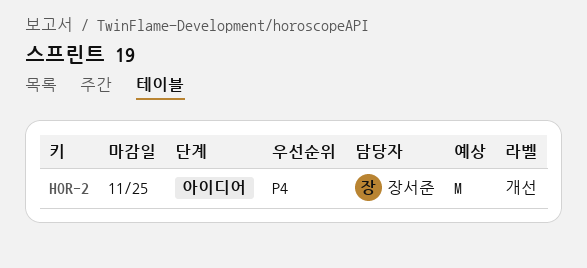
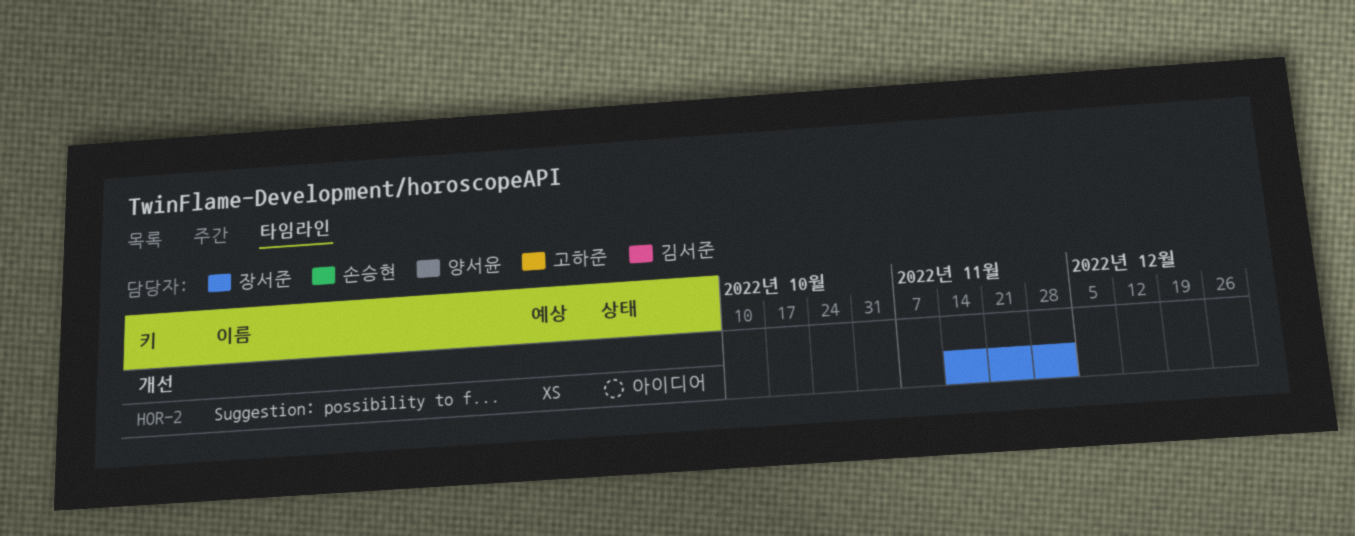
HOR-2, estimate: M -> XS
HOR-2, due: Nov 25 -> Dec 2

